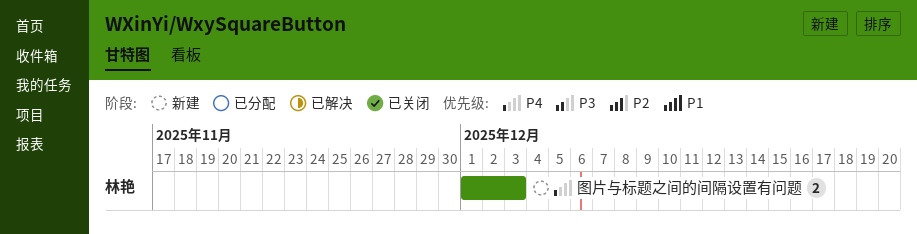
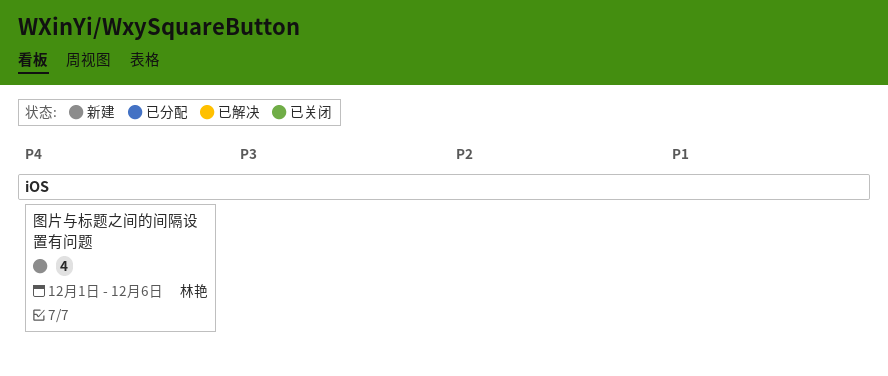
图片与标题之间的间隔设置有问题, estimate: 2 -> 4
图片与标题之间的间隔设置有问题, due: Dec 3 -> Dec 6

